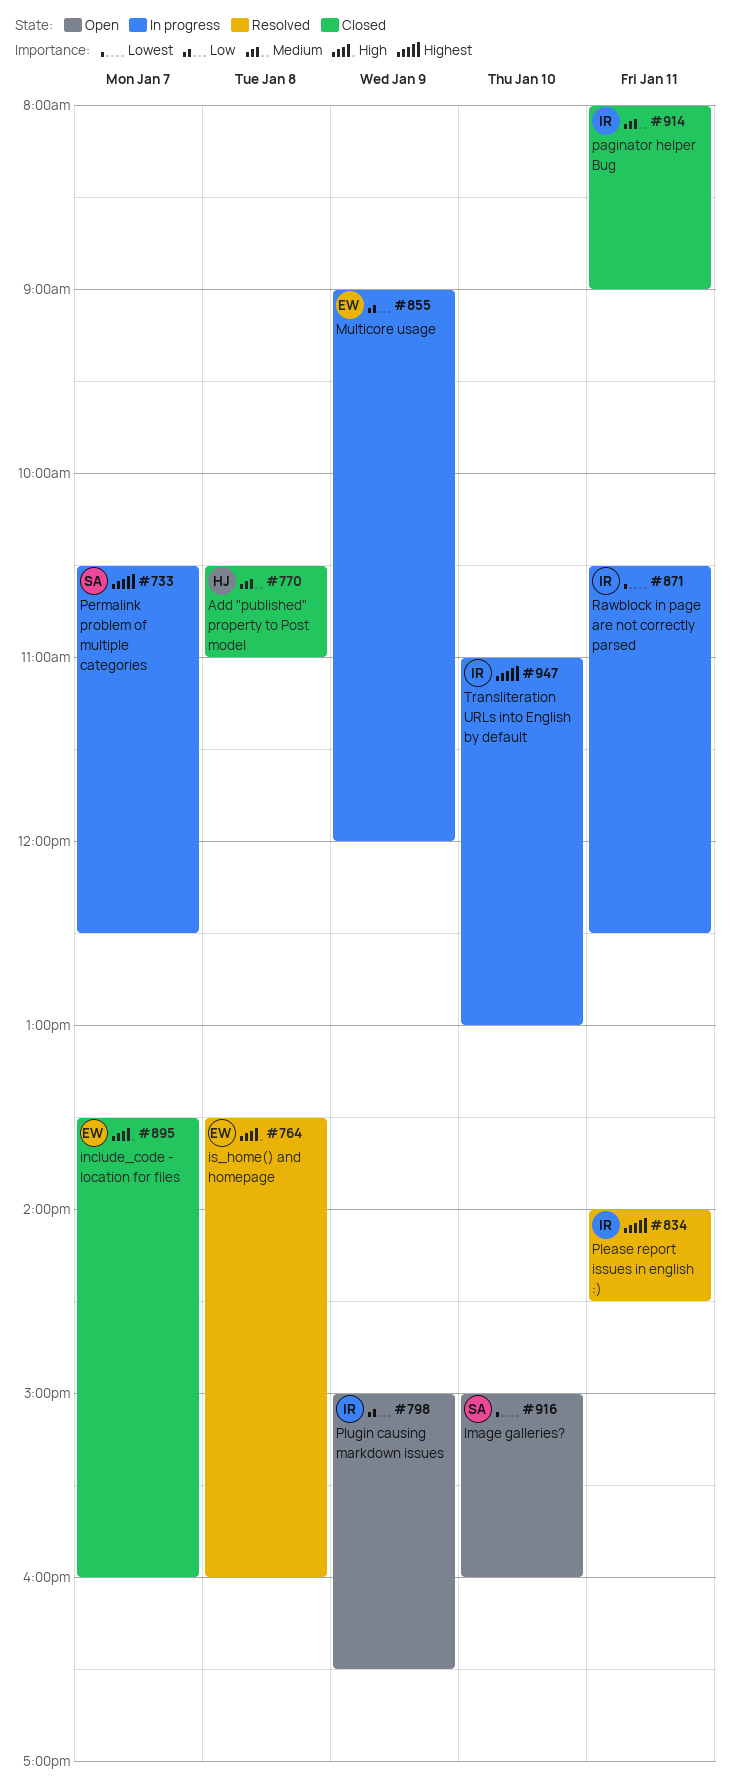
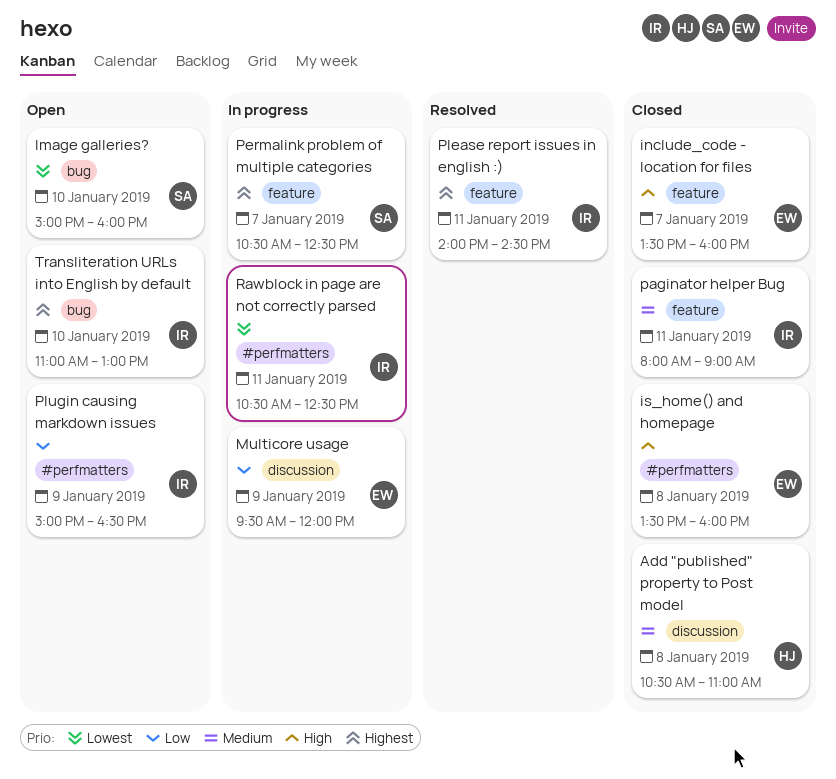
is_home() and homepage, status: Resolved -> Closed
Multicore usage, begins: 09:00 -> 09:30
Transliteration URLs into English by default, status: In progress -> Open

